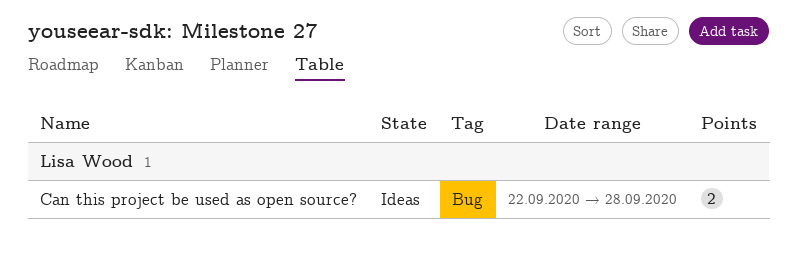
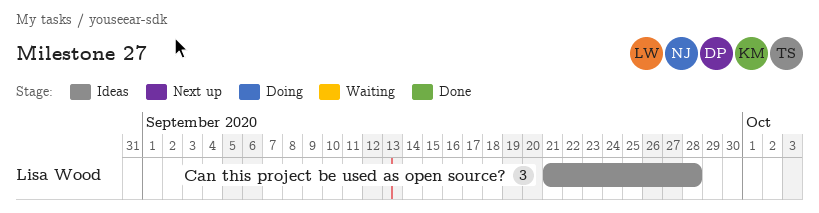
Can this project be used as open source?, estimate: 2 -> 3
Can this project be used as open source?, start: Sep 22 -> Sep 21

